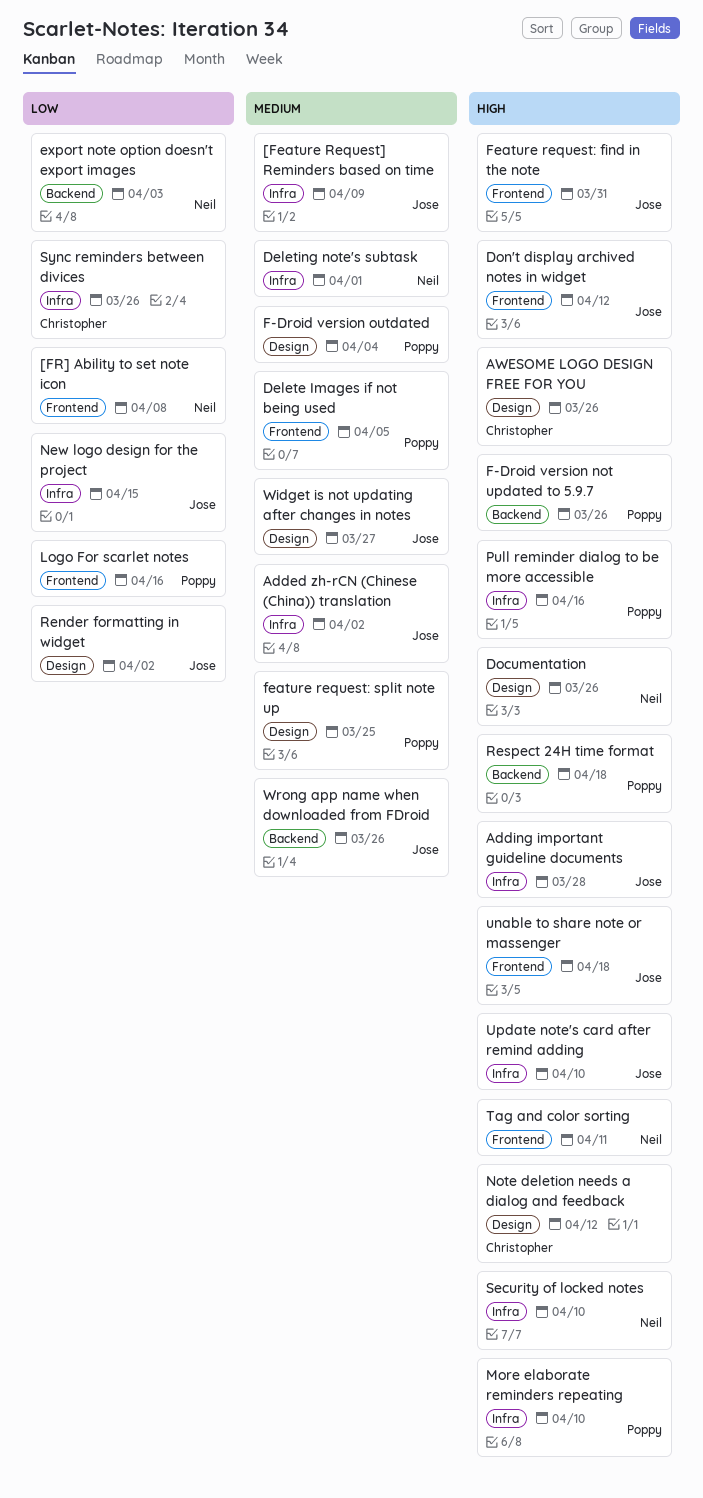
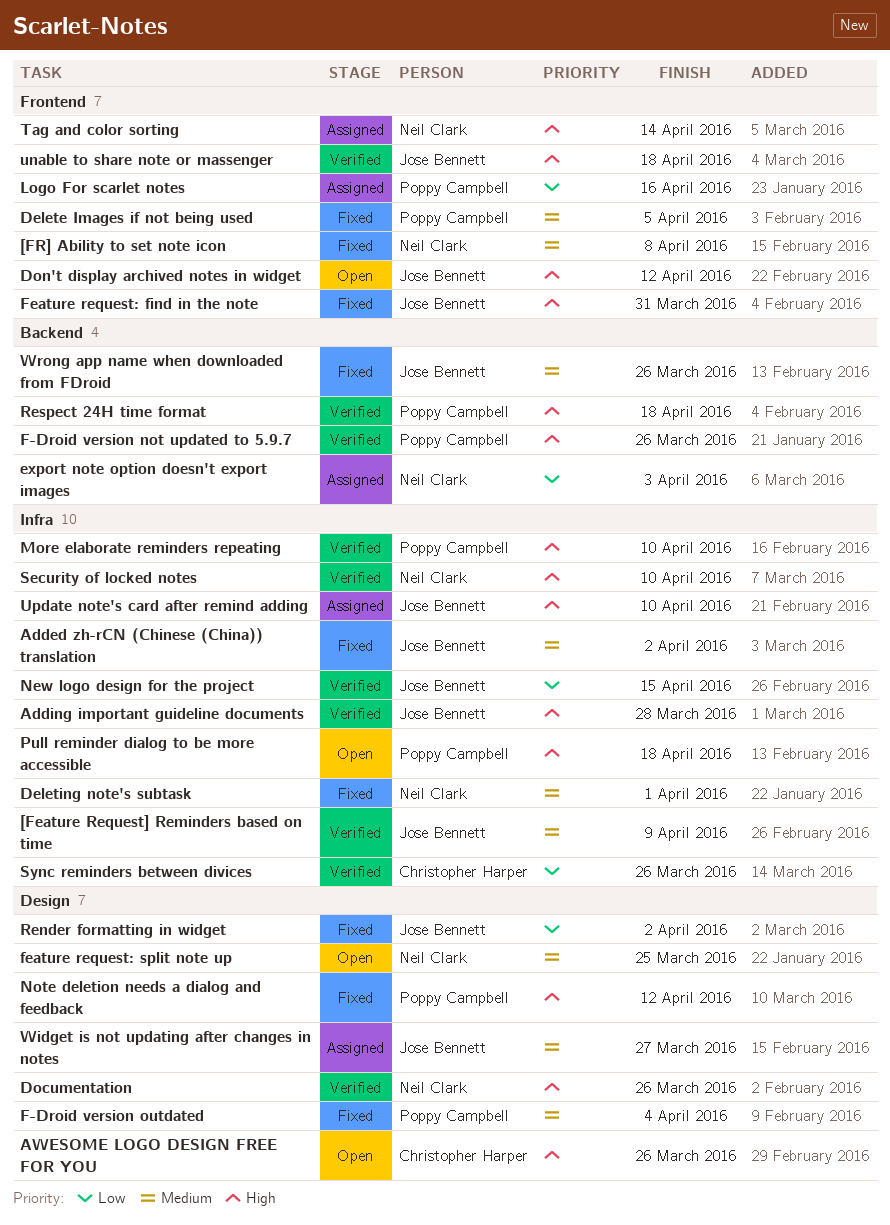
[FR] Ability to set note icon, priority: Low -> Medium
feature request: split note up, owner: Poppy Campbell -> Neil Clark
Note deletion needs a dialog and feedback, owner: Christopher Harper -> Poppy Campbell
Pull reminder dialog to be more accessible, due: Apr 16 -> Apr 18
Tag and color sorting, due: Apr 11 -> Apr 14

